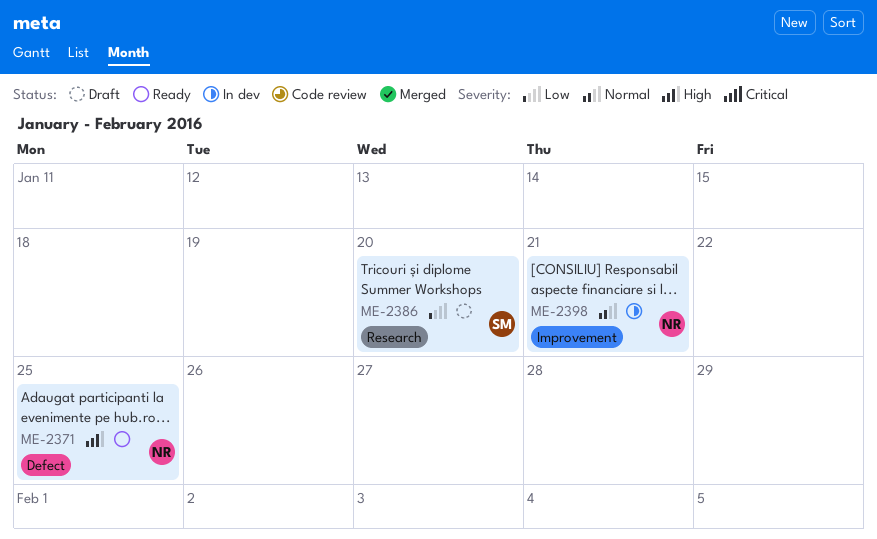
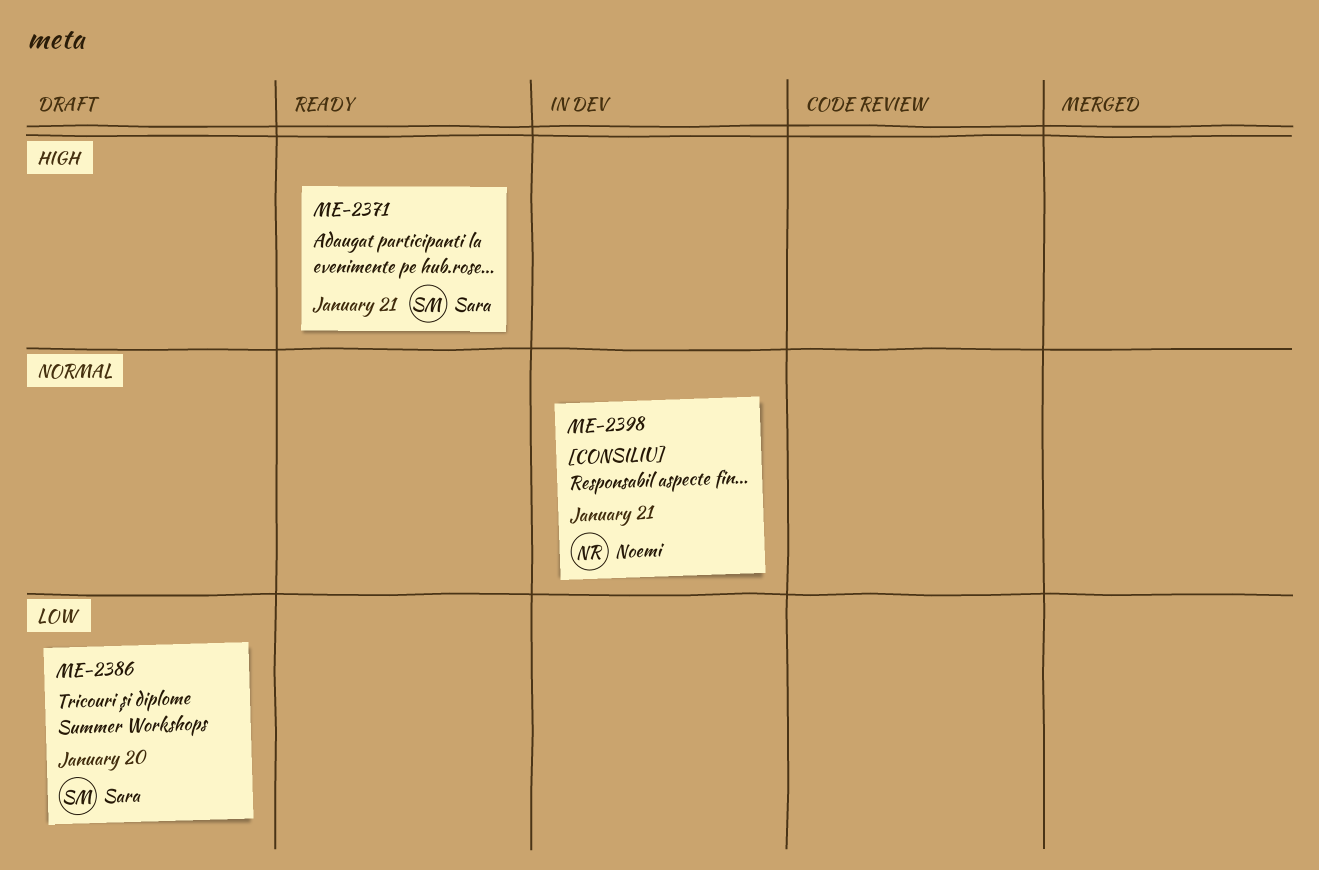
ME-2371, owner: Noemi -> Sara
ME-2371, due: Jan 25 -> Jan 21

